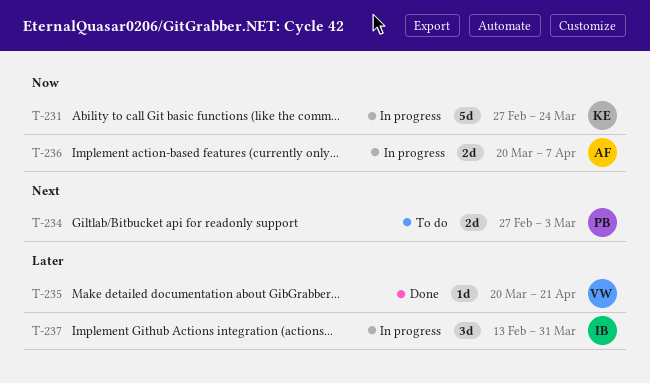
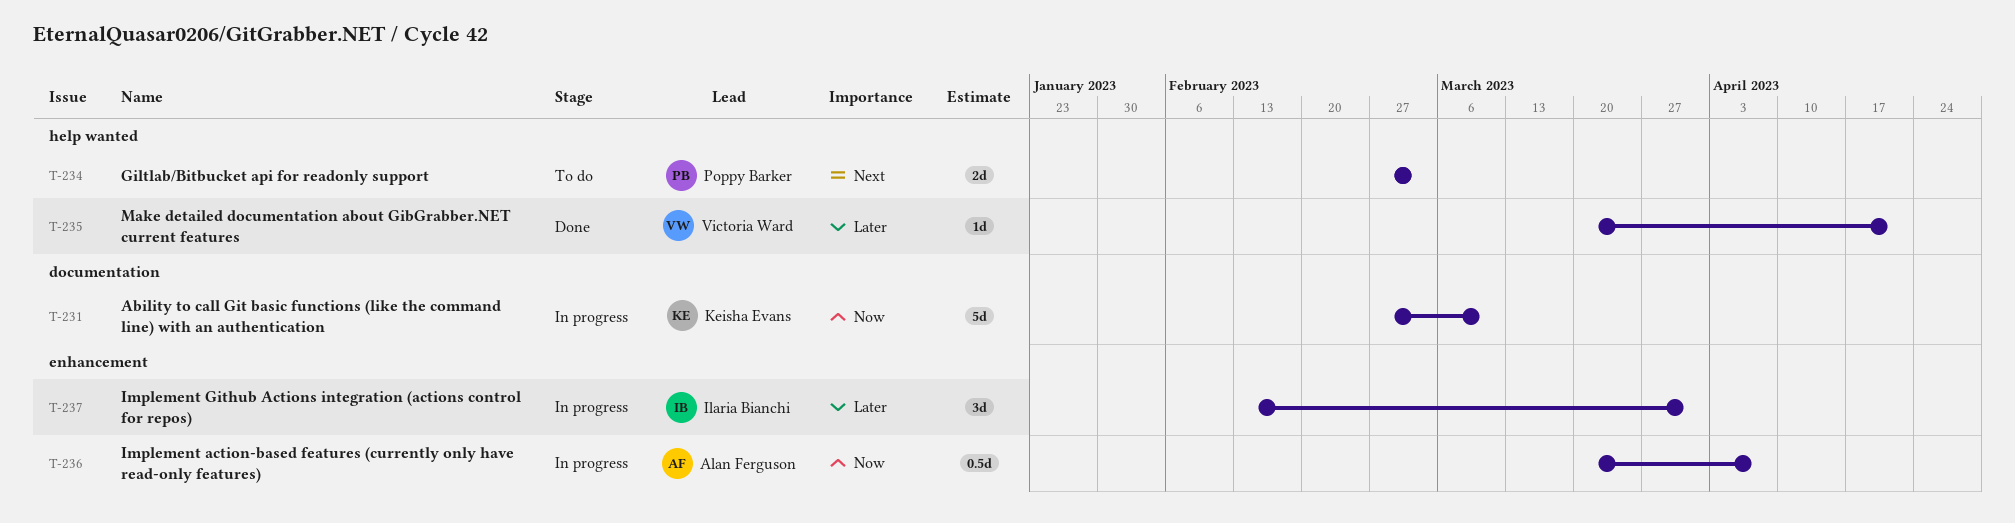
T-231, due: Mar 24 -> Mar 10
T-236, estimate: 2d -> 0.5d

